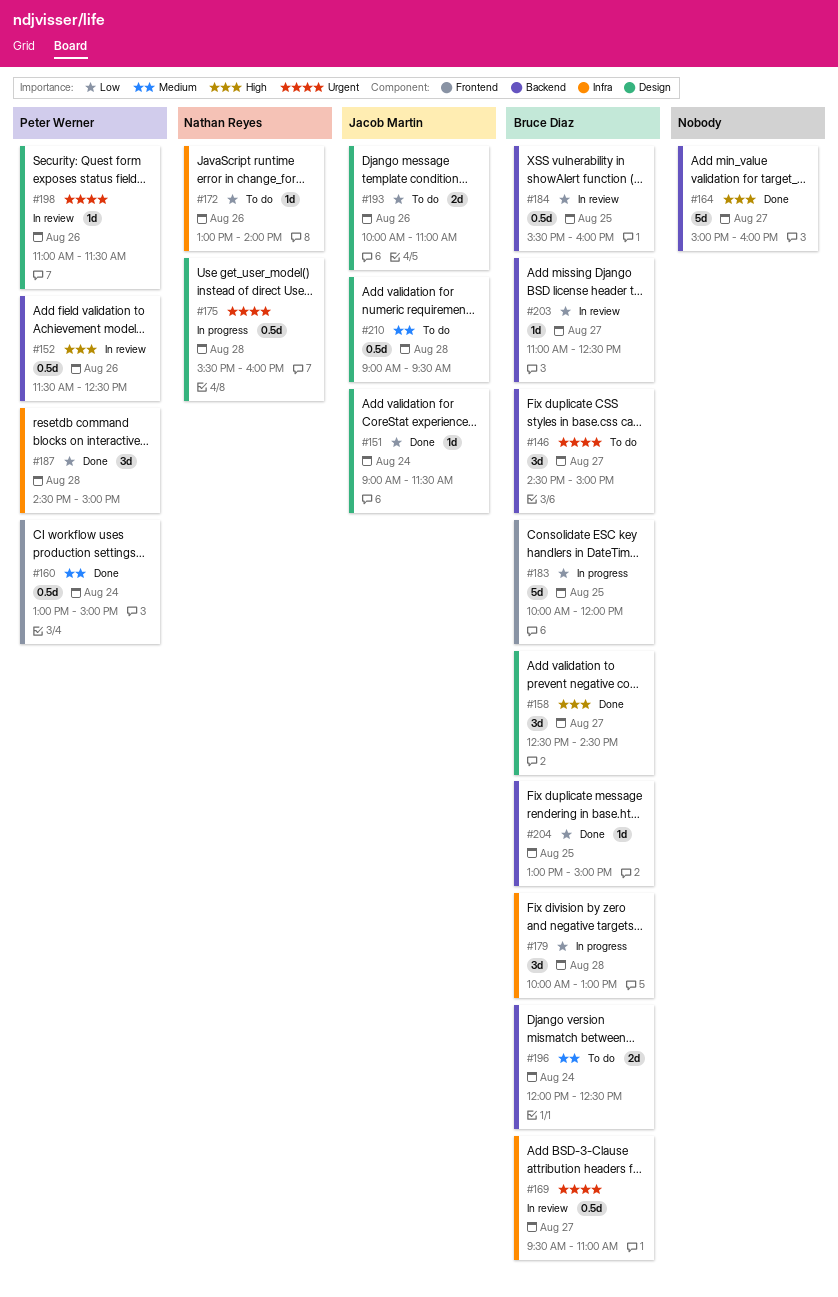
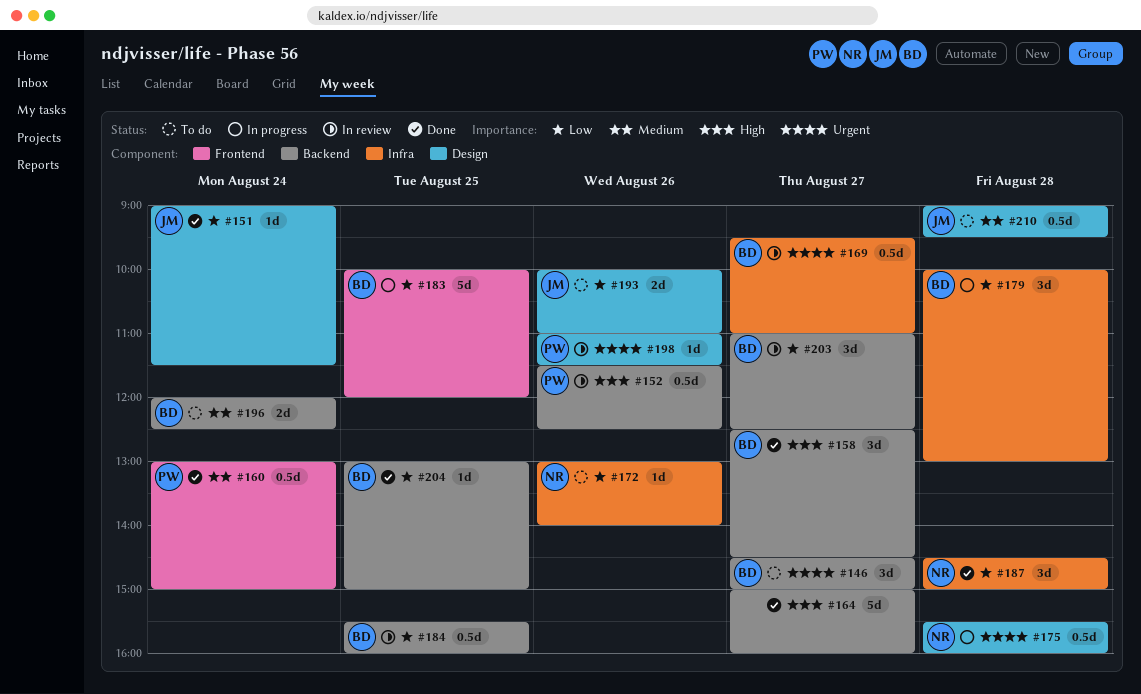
#158, label: Design -> Backend
#187, owner: Peter Werner -> Nathan Reyes
#203, estimate: 1d -> 3d

